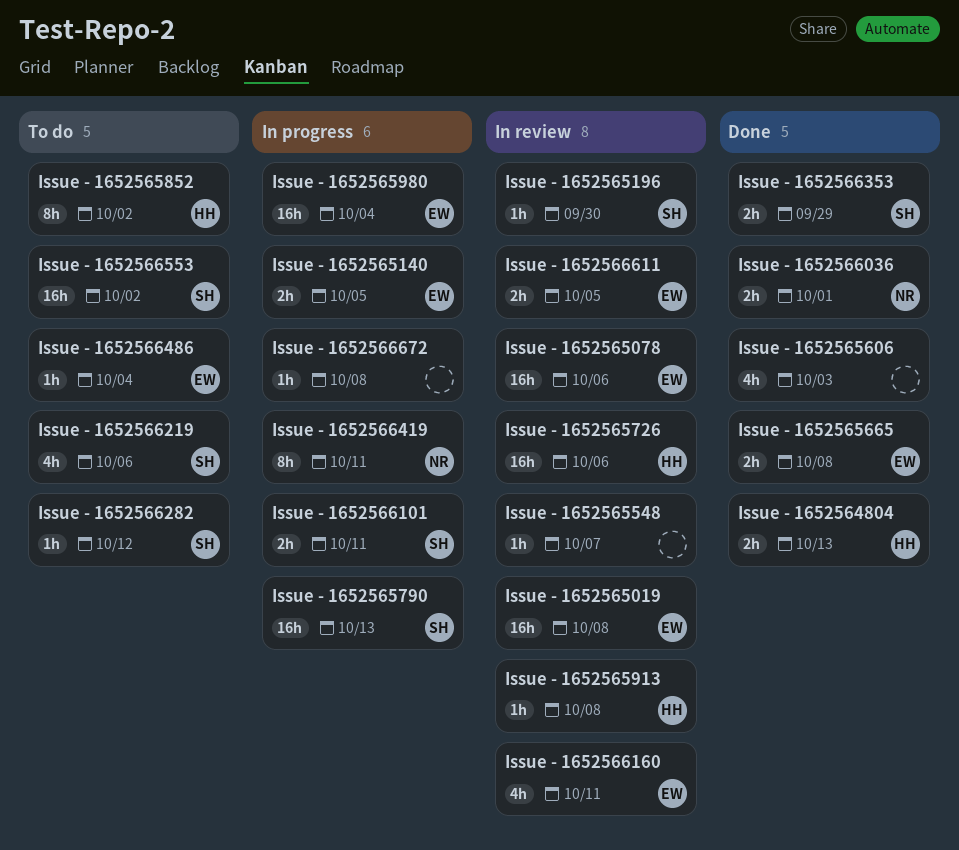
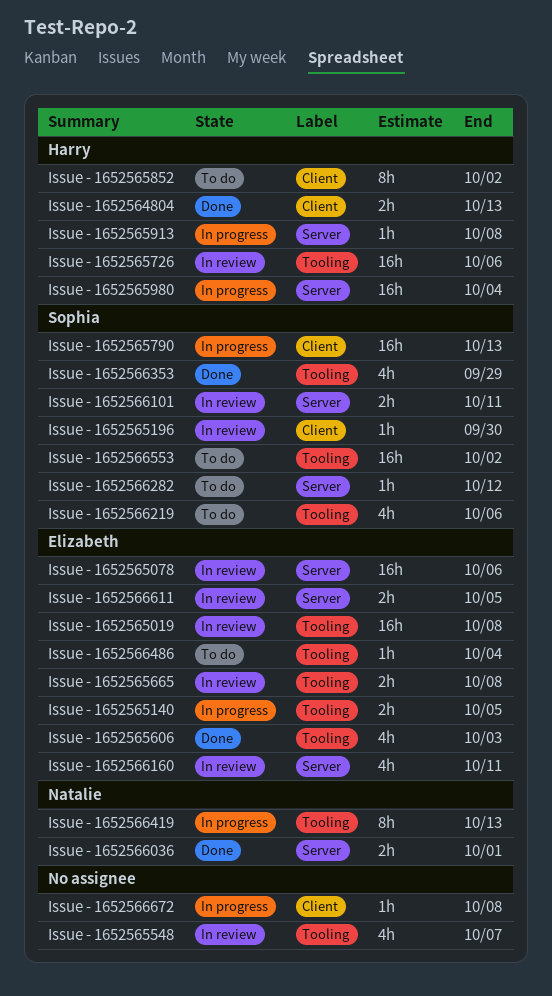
Issue - 1652565548, estimate: 1h -> 4h
Issue - 1652565606, owner: none -> Elizabeth
Issue - 1652565665, status: Done -> In review
Issue - 1652565913, status: In review -> In progress
Issue - 1652565980, owner: Elizabeth -> Harry
Issue - 1652566101, status: In progress -> In review
Issue - 1652566353, estimate: 2h -> 4h
Issue - 1652566419, due: Oct 11 -> Oct 13

